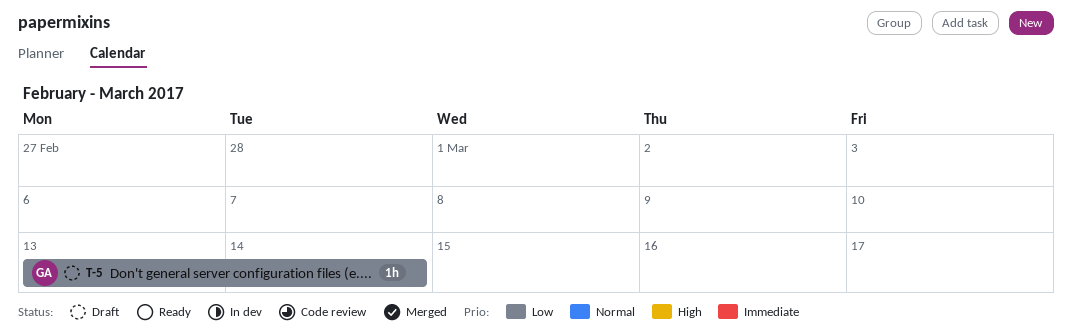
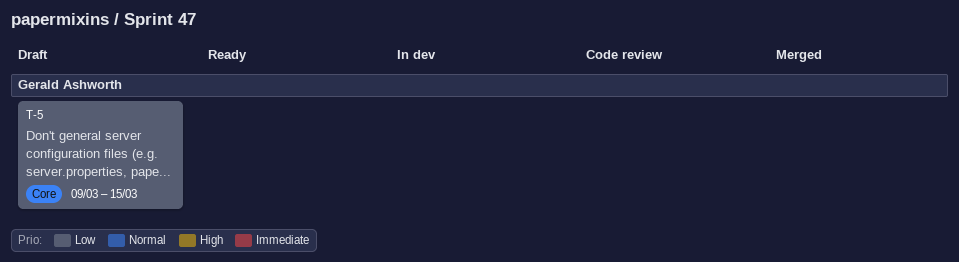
T-5, start: Mar 13 -> Mar 9
T-5, due: Mar 14 -> Mar 15

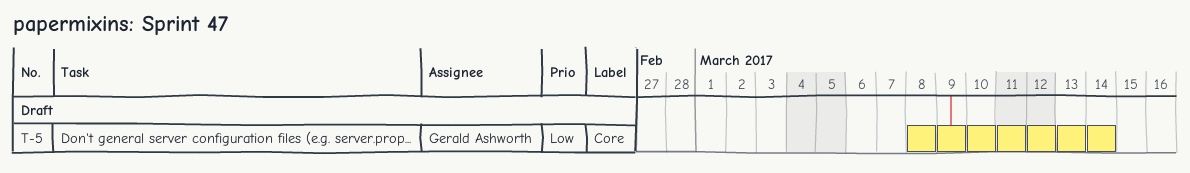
T-5, start: Mar 9 -> Mar 8
T-5, due: Mar 15 -> Mar 14

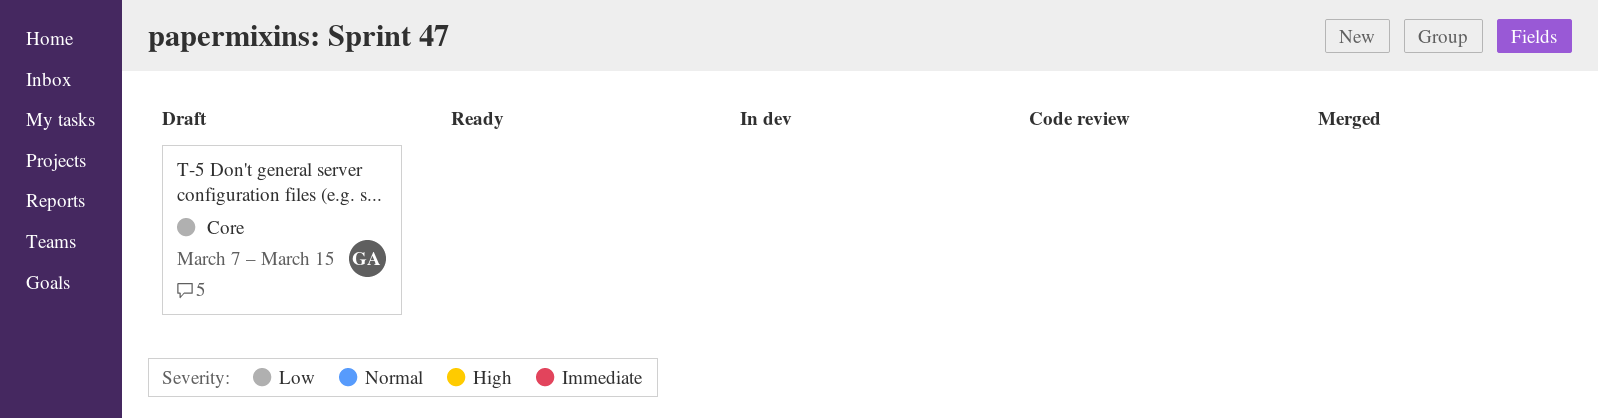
T-5, start: Mar 8 -> Mar 7
T-5, due: Mar 14 -> Mar 15

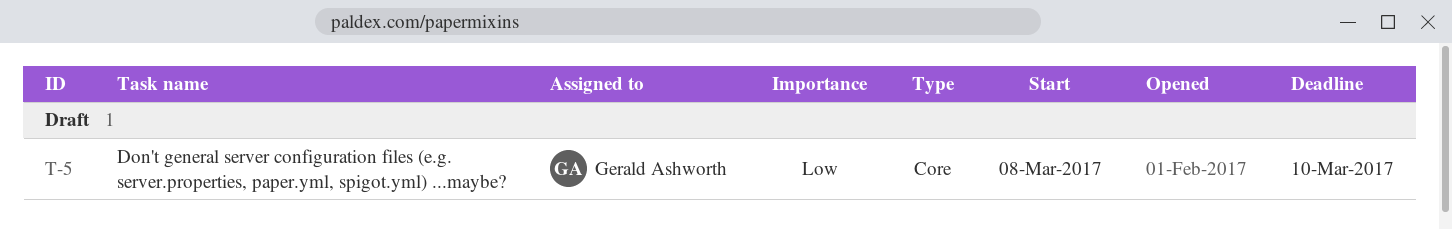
T-5, start: Mar 7 -> Mar 8
T-5, due: Mar 15 -> Mar 10

